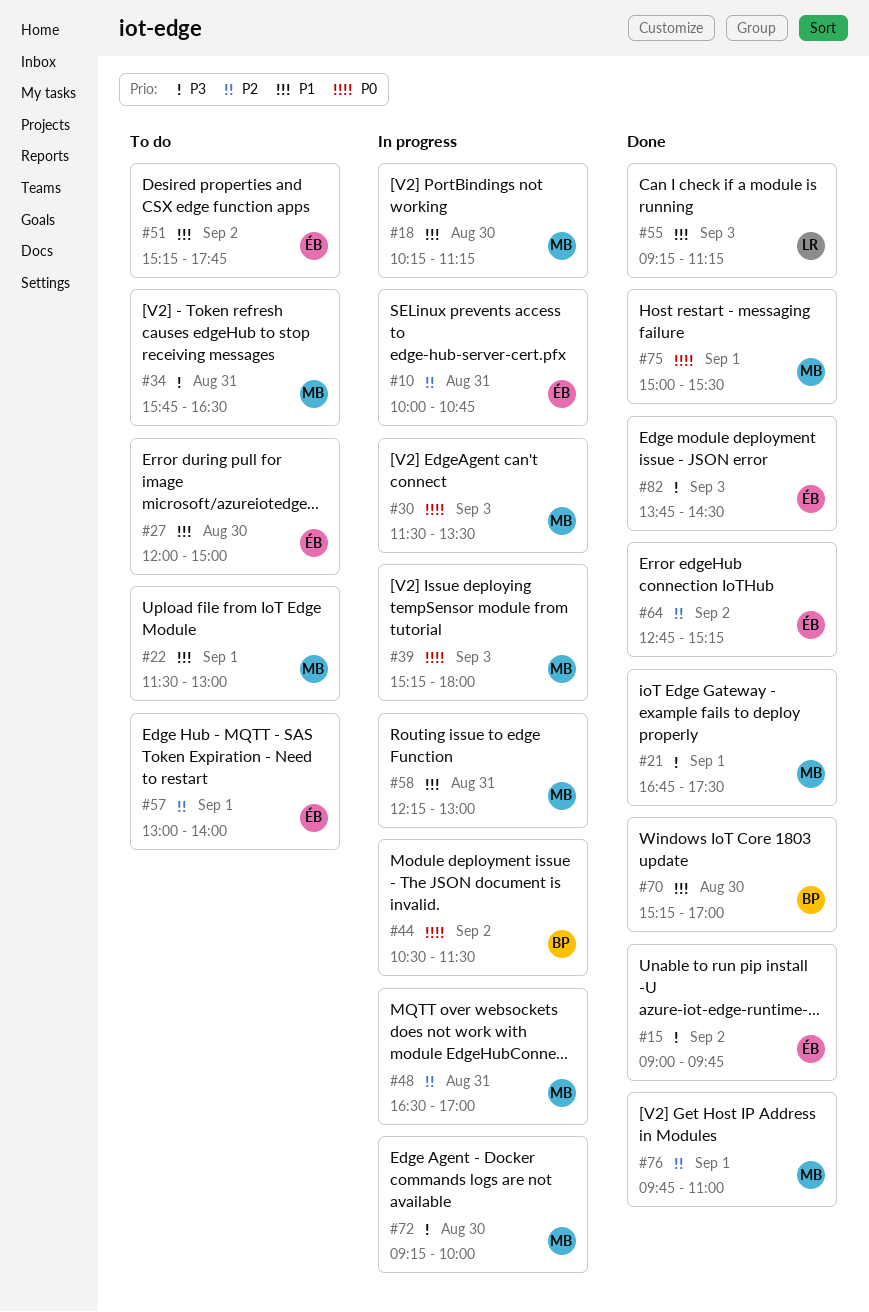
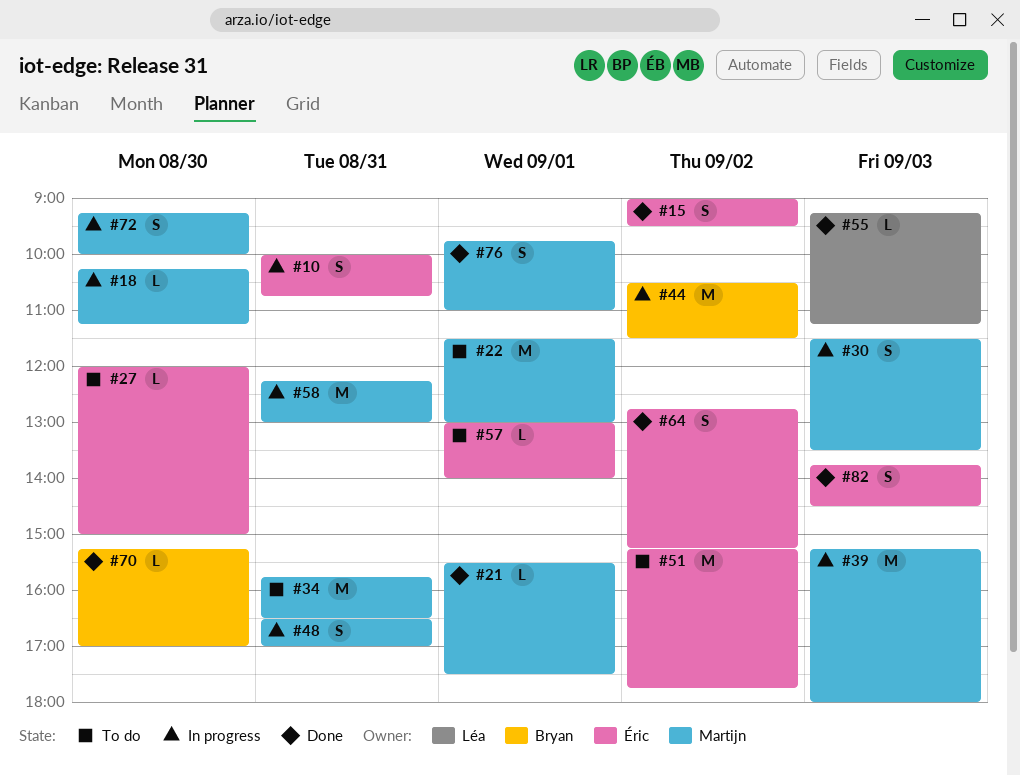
#15, ends: 09:45 -> 09:30
#21, begins: 16:45 -> 15:30
#75: present -> none

